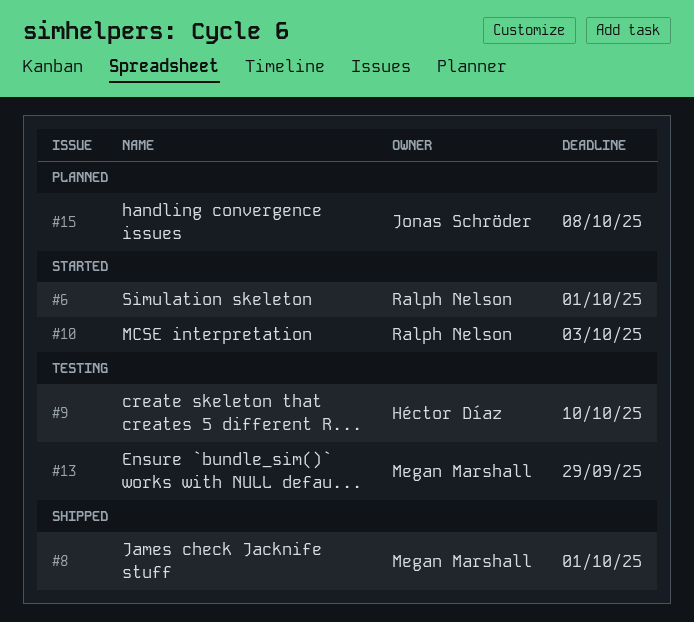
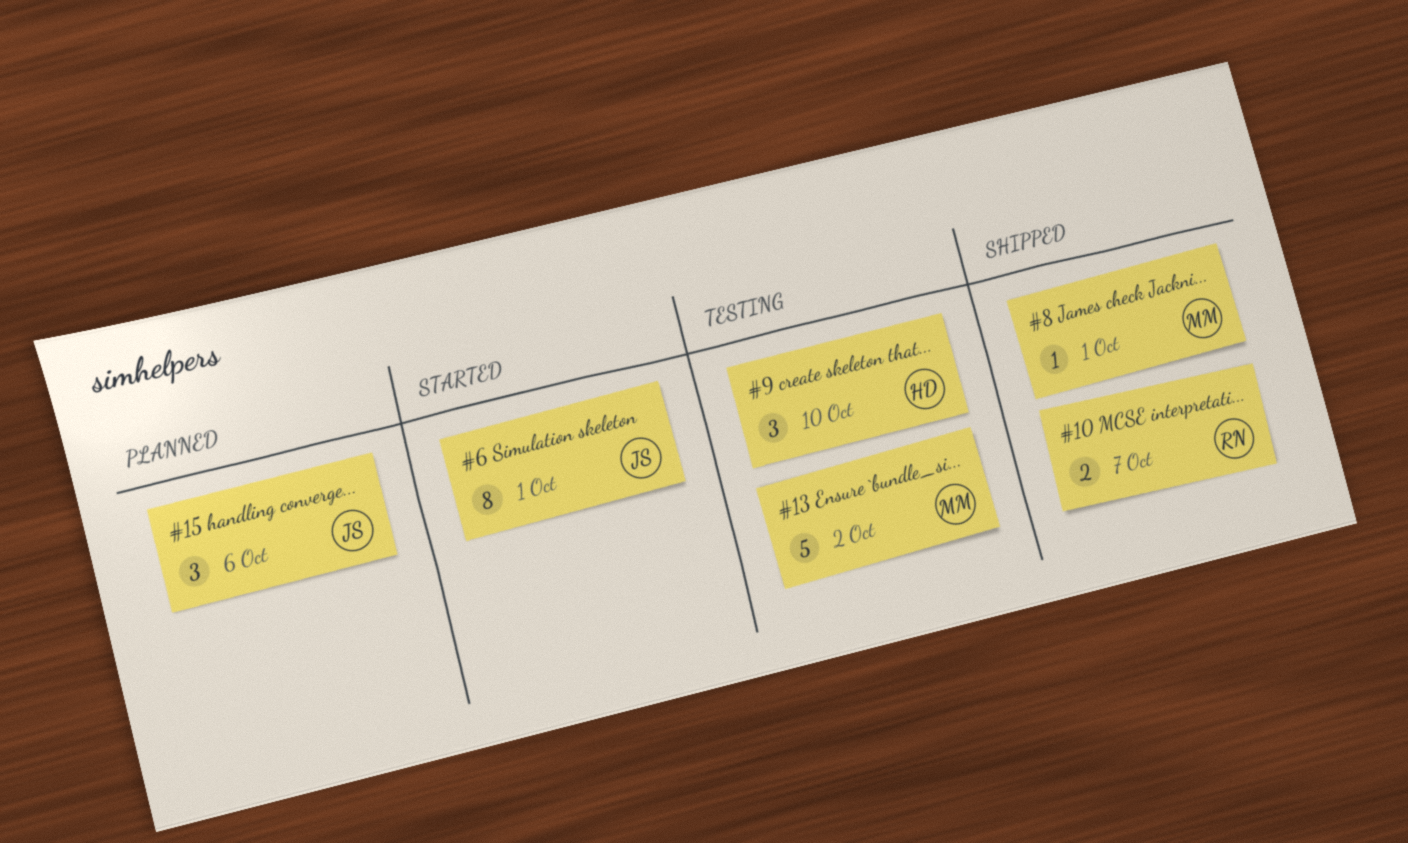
#6, owner: Ralph Nelson -> Jonas Schröder
#10, status: Started -> Shipped
#10, due: Oct 3 -> Oct 7
#13, due: Sep 29 -> Oct 2
#15, due: Oct 8 -> Oct 6

